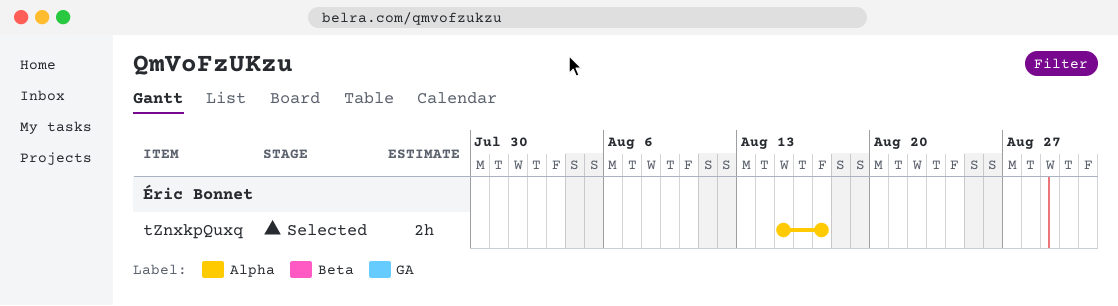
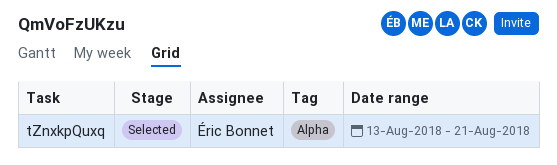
tZnxkpQuxq, start: Aug 15 -> Aug 13
tZnxkpQuxq, due: Aug 17 -> Aug 21

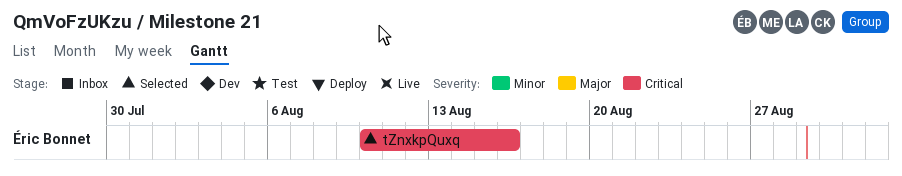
tZnxkpQuxq, start: Aug 13 -> Aug 10
tZnxkpQuxq, due: Aug 21 -> Aug 16

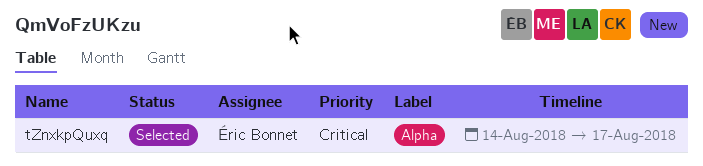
tZnxkpQuxq, start: Aug 10 -> Aug 14
tZnxkpQuxq, due: Aug 16 -> Aug 17

